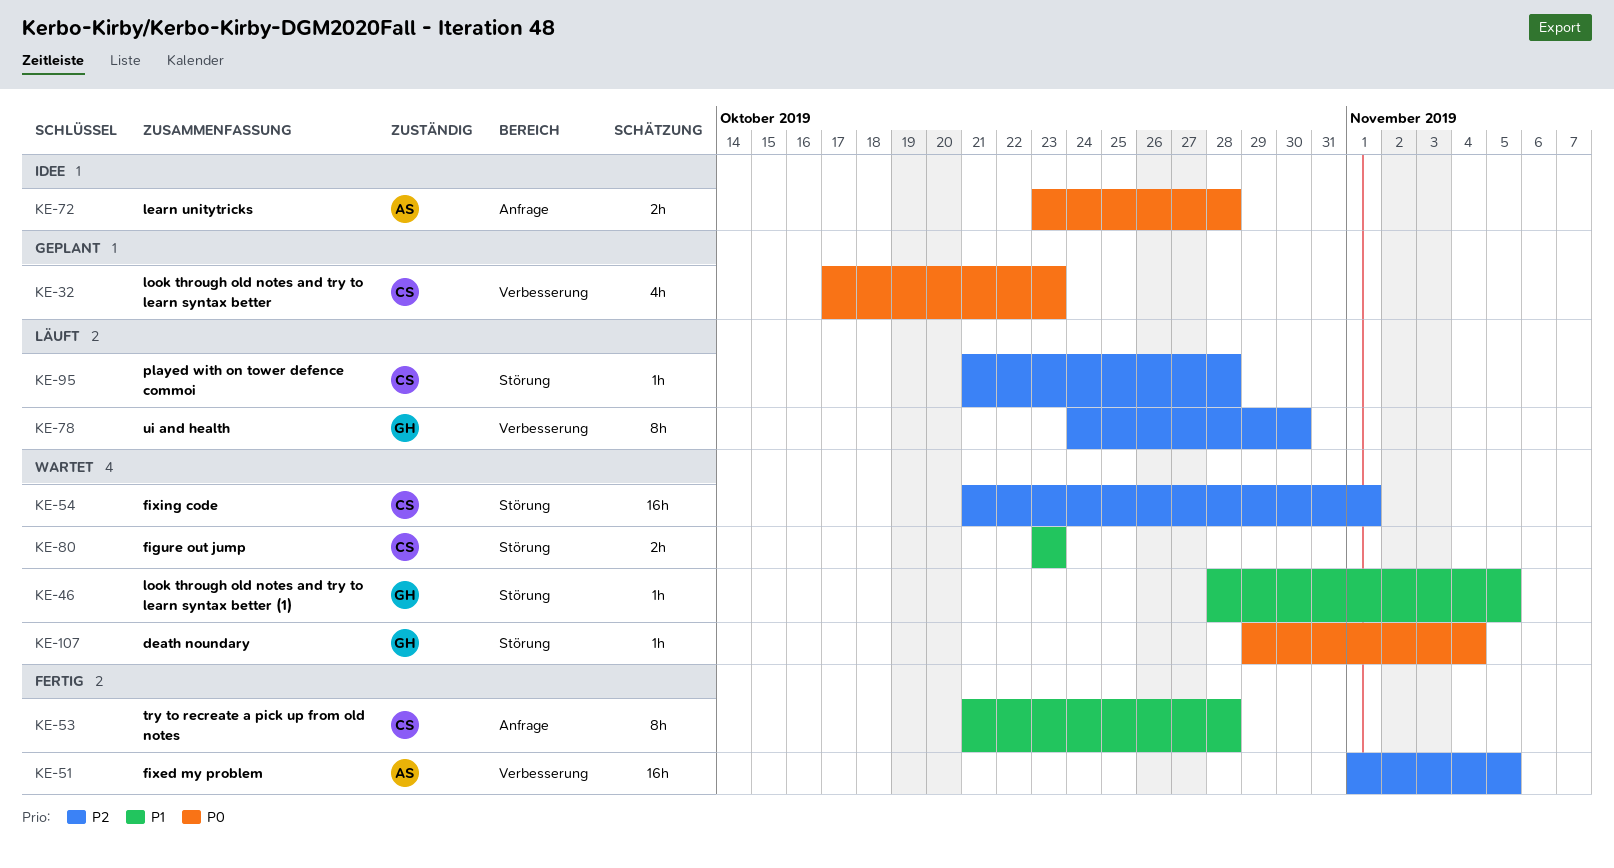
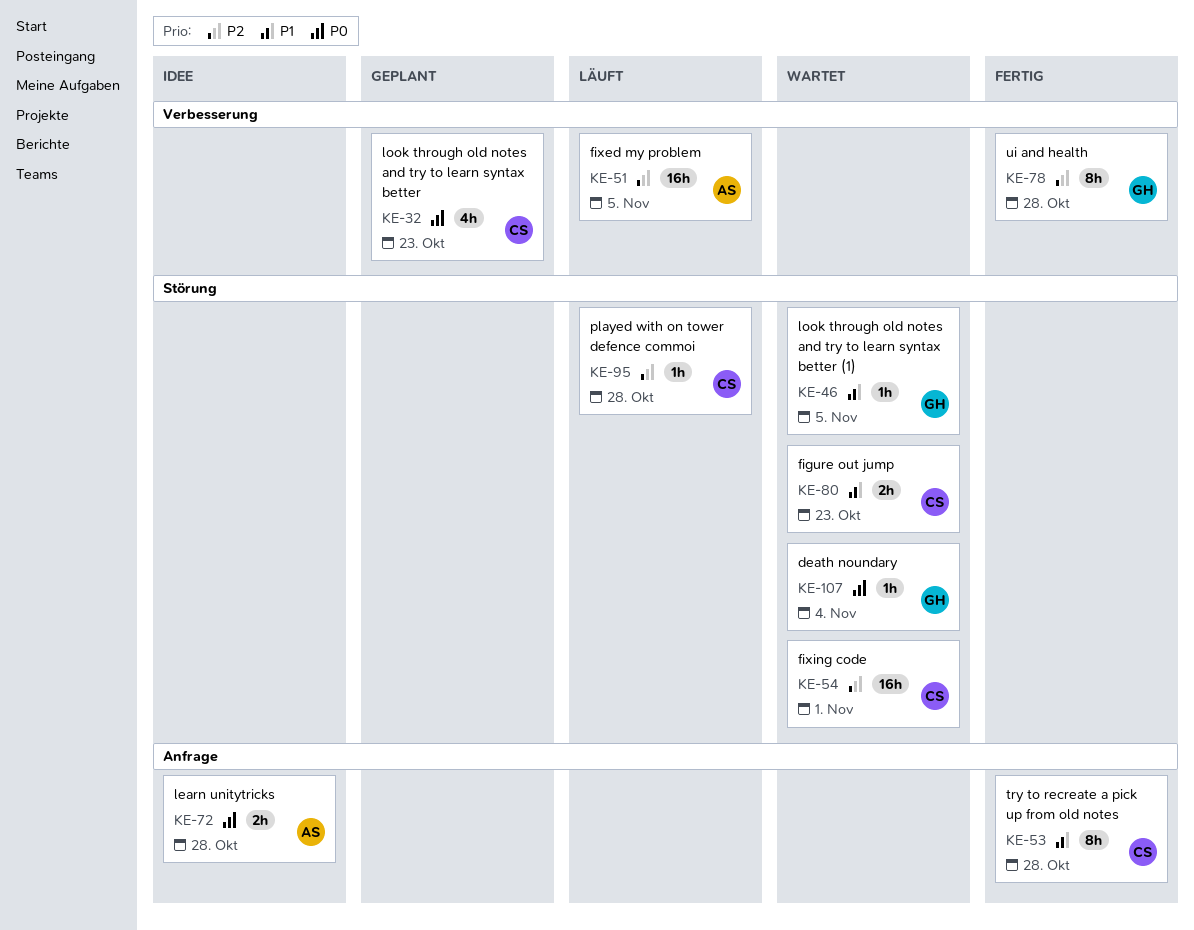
KE-51, status: Fertig -> Läuft
KE-78, status: Läuft -> Fertig
KE-78, due: Oct 30 -> Oct 28

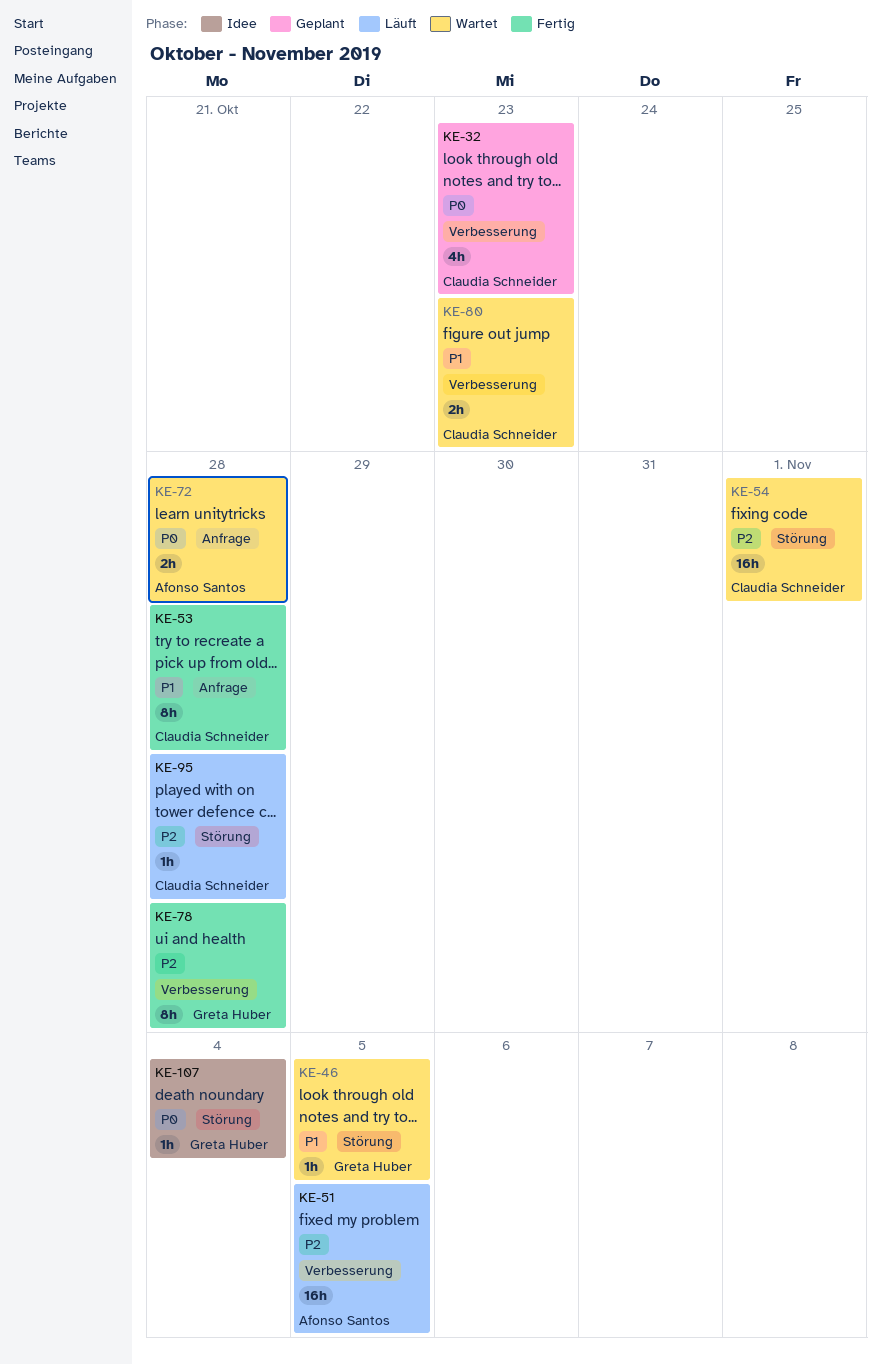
KE-72, status: Idee -> Wartet
KE-80, label: Störung -> Verbesserung
KE-107, status: Wartet -> Idee

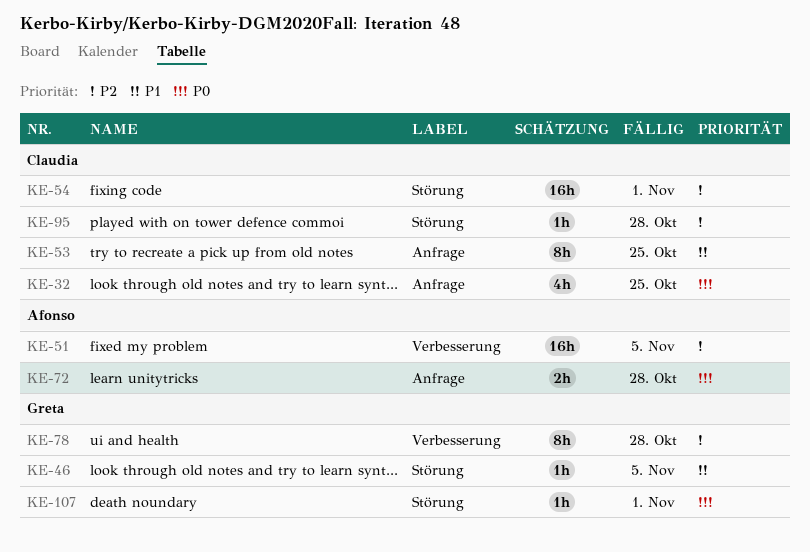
KE-32, label: Verbesserung -> Anfrage
KE-32, due: Oct 23 -> Oct 25
KE-53, due: Oct 28 -> Oct 25
KE-80: present -> none
KE-107, due: Nov 4 -> Nov 1

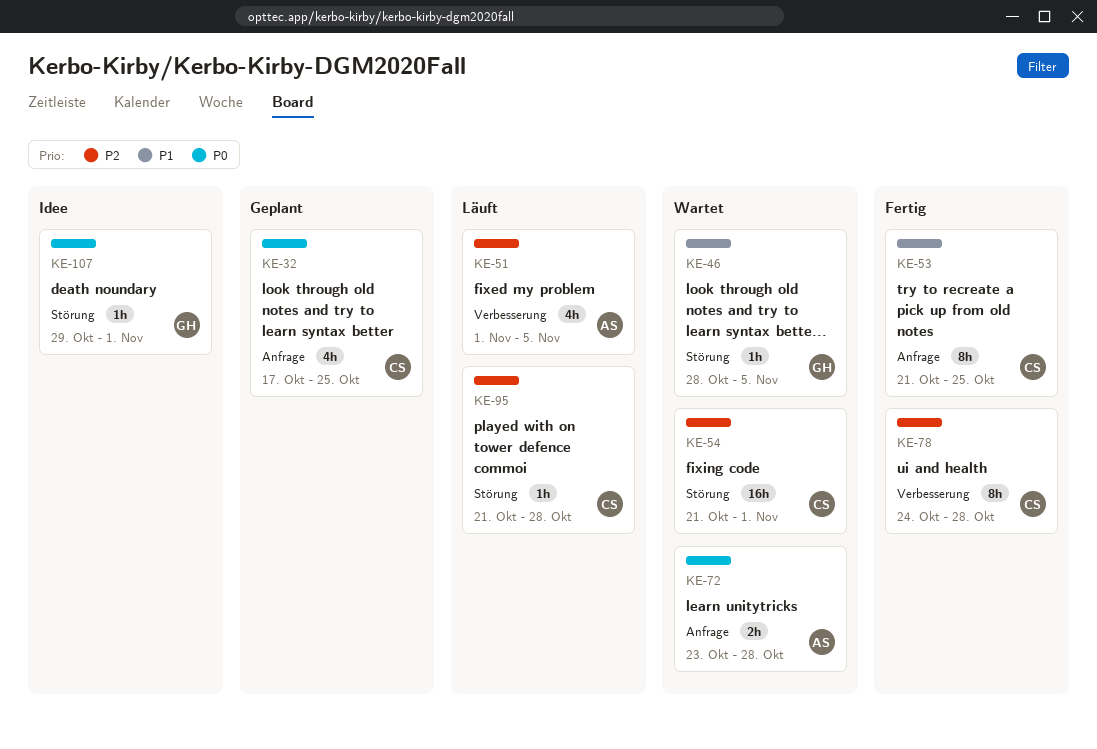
KE-51, estimate: 16h -> 4h
KE-78, owner: Greta -> Claudia

